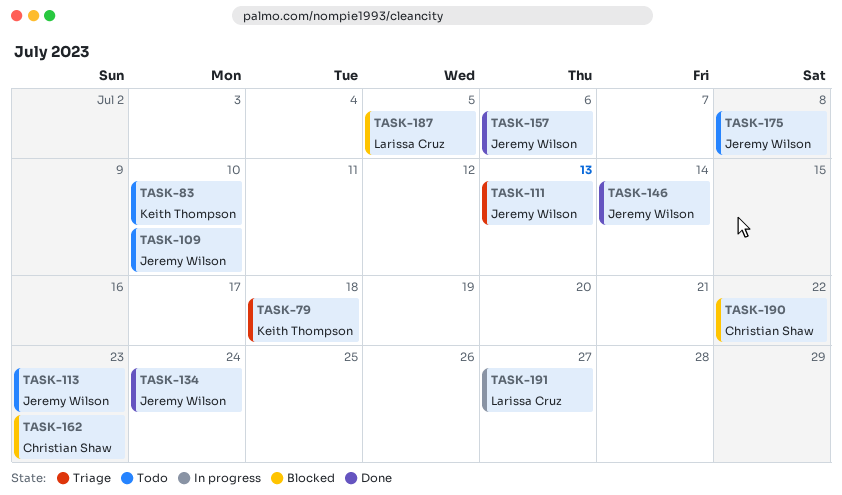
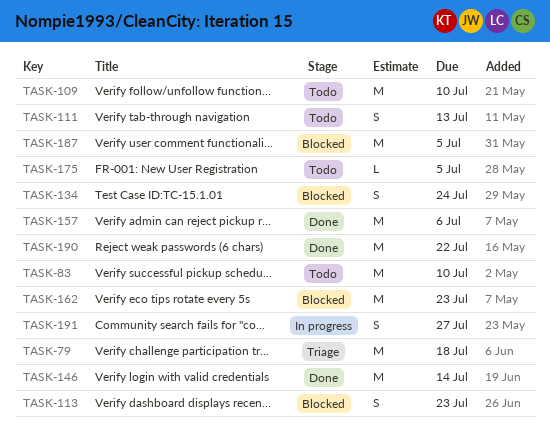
TASK-111, status: Triage -> Todo
TASK-113, status: Todo -> Blocked
TASK-134, status: Done -> Blocked
TASK-175, due: Jul 8 -> Jul 5
TASK-190, status: Blocked -> Done

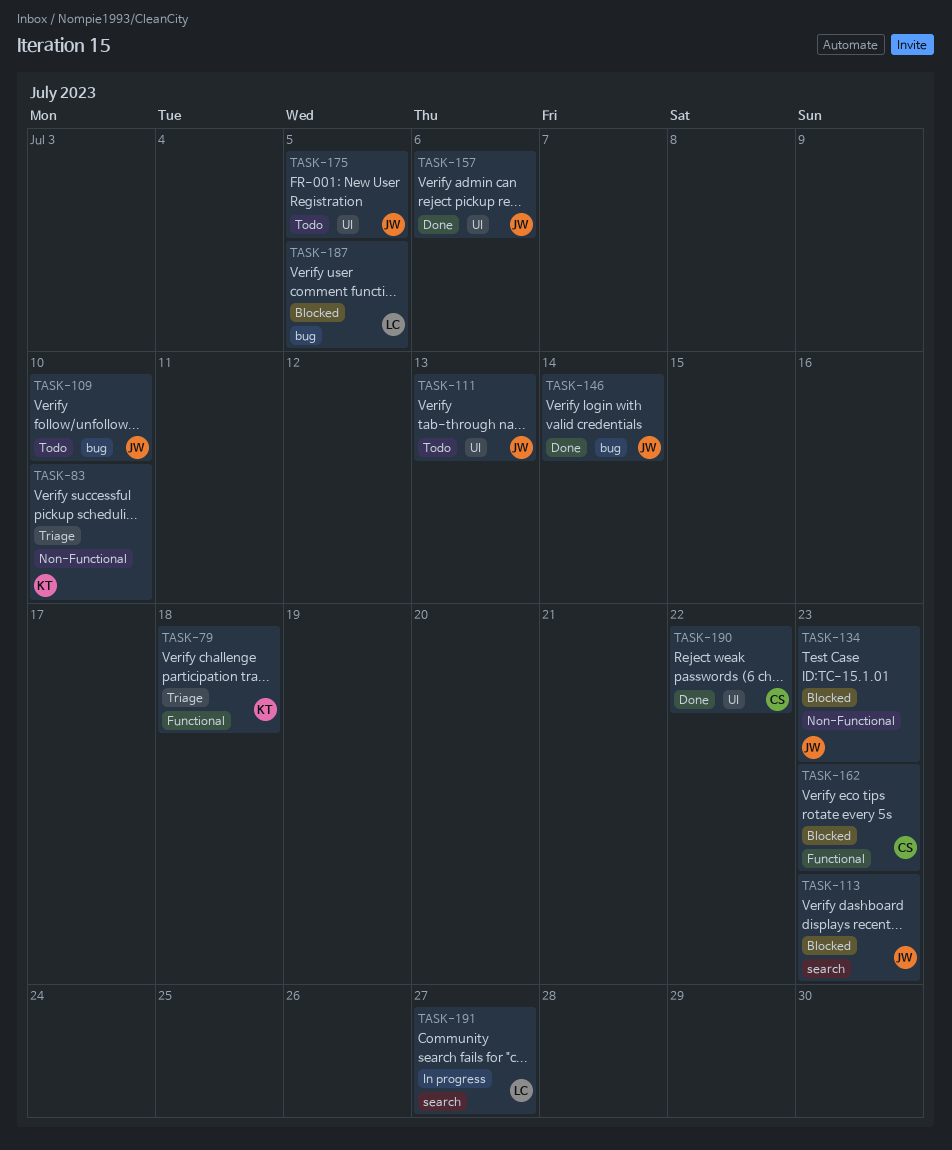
TASK-83, status: Todo -> Triage
TASK-134, due: Jul 24 -> Jul 23

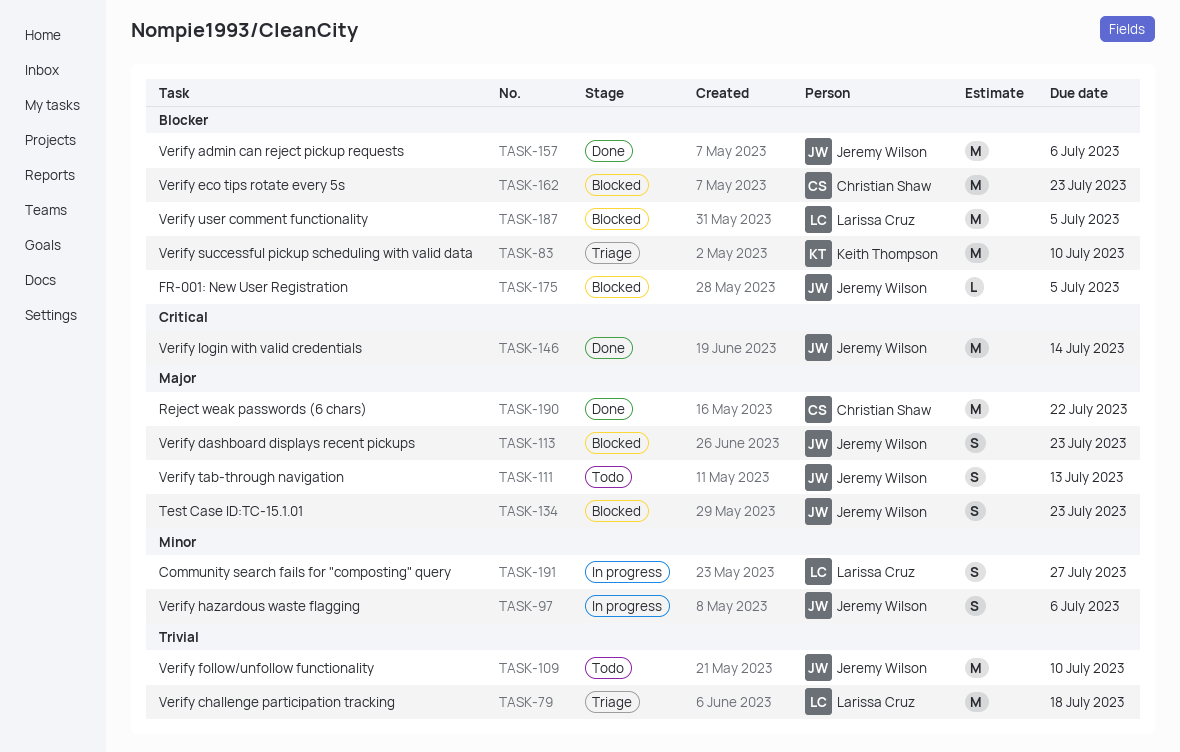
TASK-79, owner: Keith Thompson -> Larissa Cruz
TASK-97: none -> present
TASK-175, status: Todo -> Blocked

